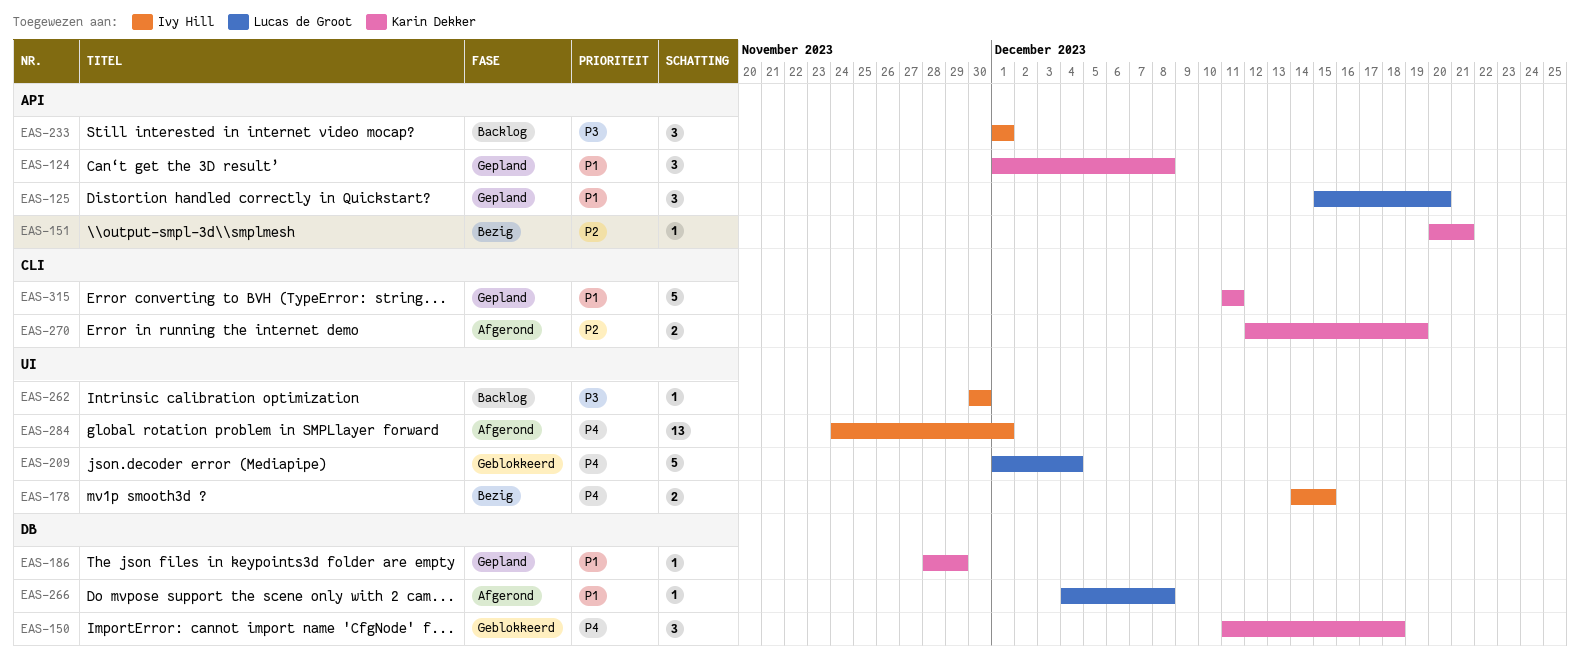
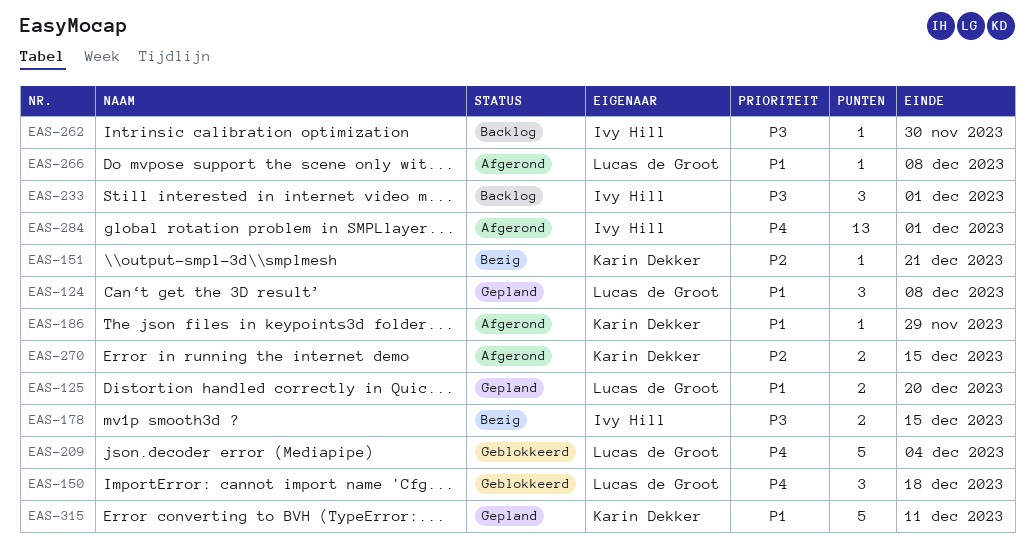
EAS-124, owner: Karin Dekker -> Lucas de Groot
EAS-125, estimate: 3 -> 2
EAS-150, owner: Karin Dekker -> Lucas de Groot
EAS-178, priority: P4 -> P3
EAS-186, status: Gepland -> Afgerond
EAS-270, due: Dec 19 -> Dec 15

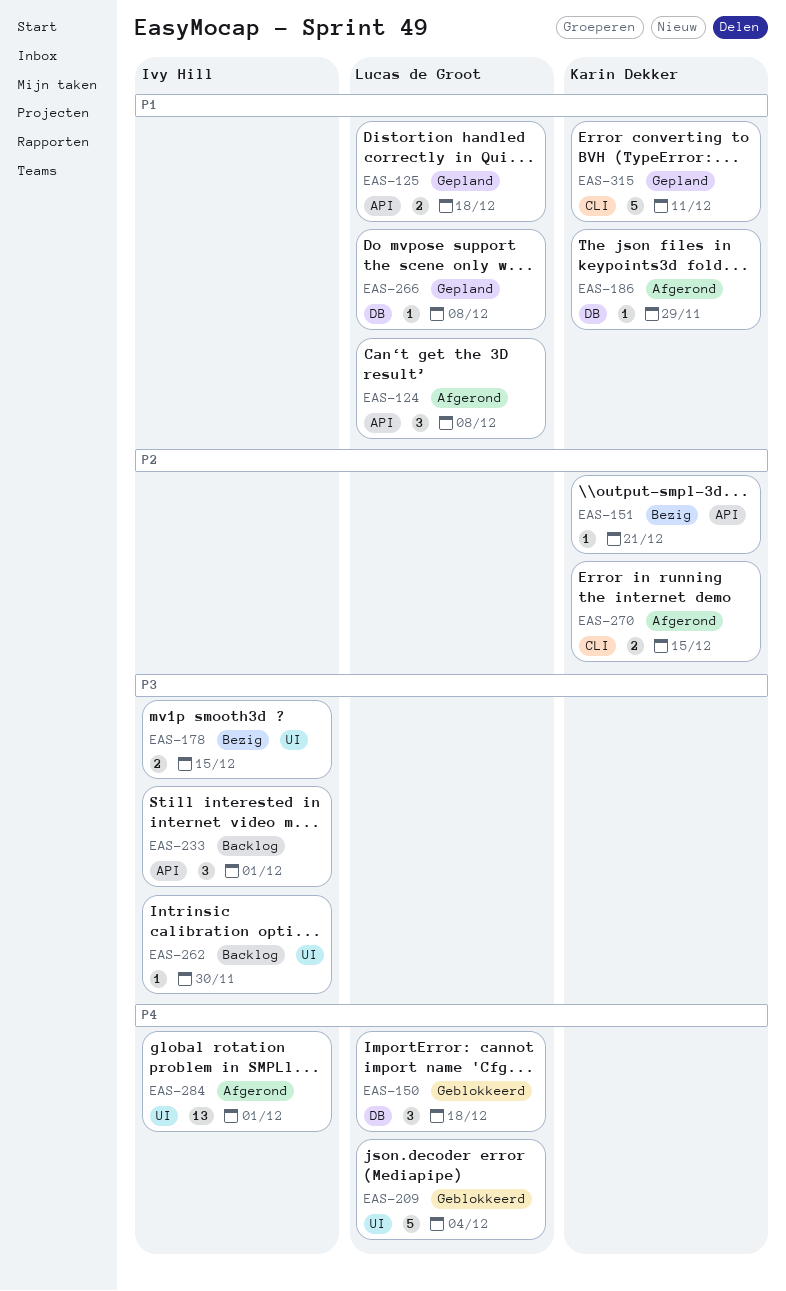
EAS-124, status: Gepland -> Afgerond
EAS-125, due: Dec 20 -> Dec 18
EAS-266, status: Afgerond -> Gepland

